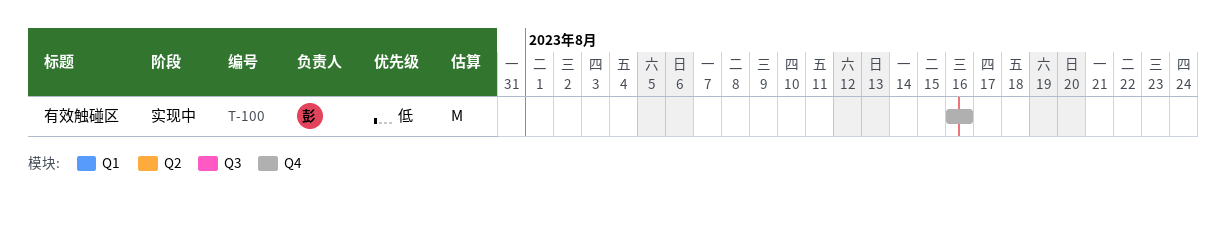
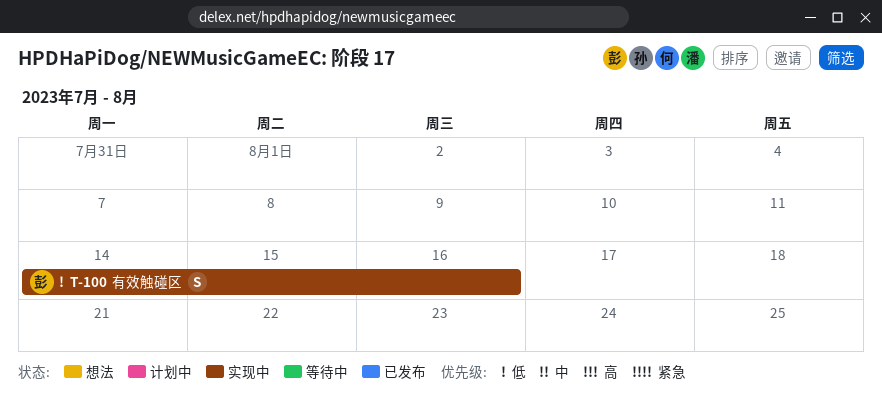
T-100, estimate: M -> S
T-100, start: Aug 16 -> Aug 14

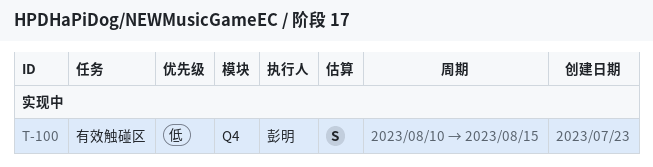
T-100, start: Aug 14 -> Aug 10
T-100, due: Aug 16 -> Aug 15

